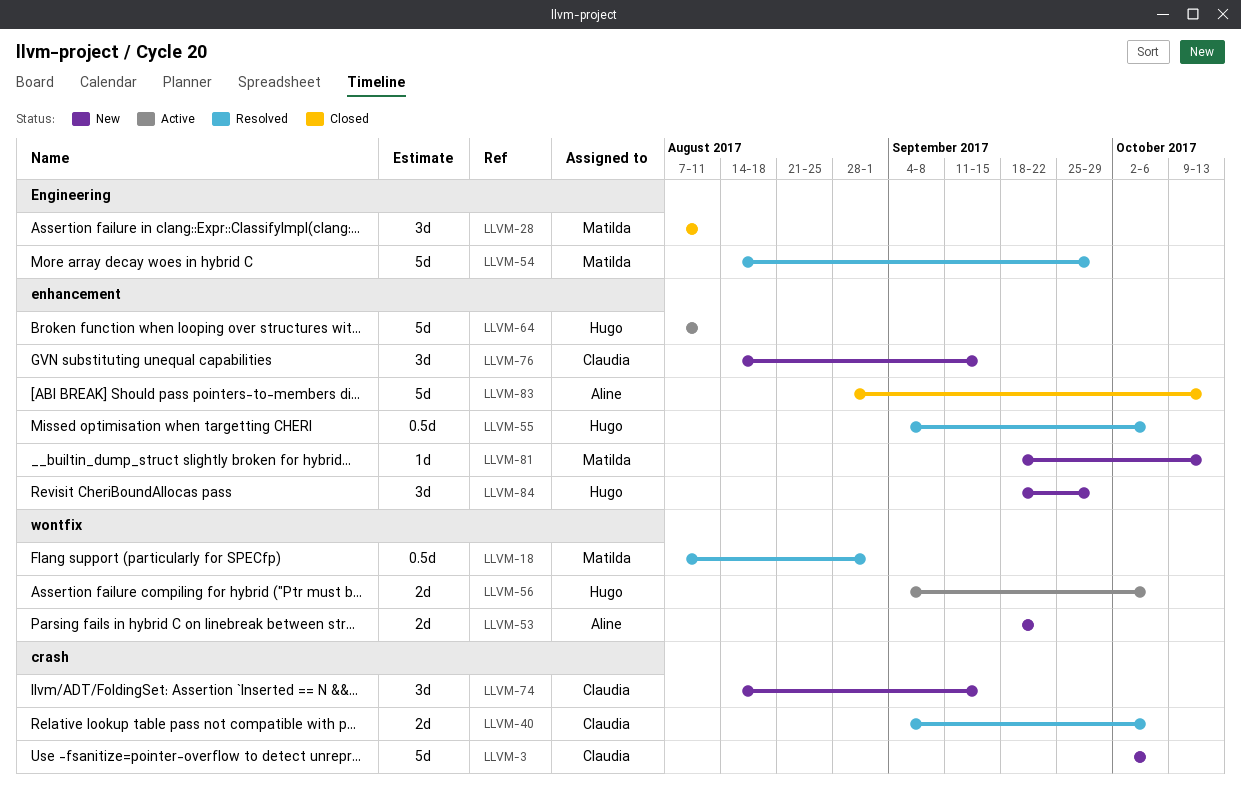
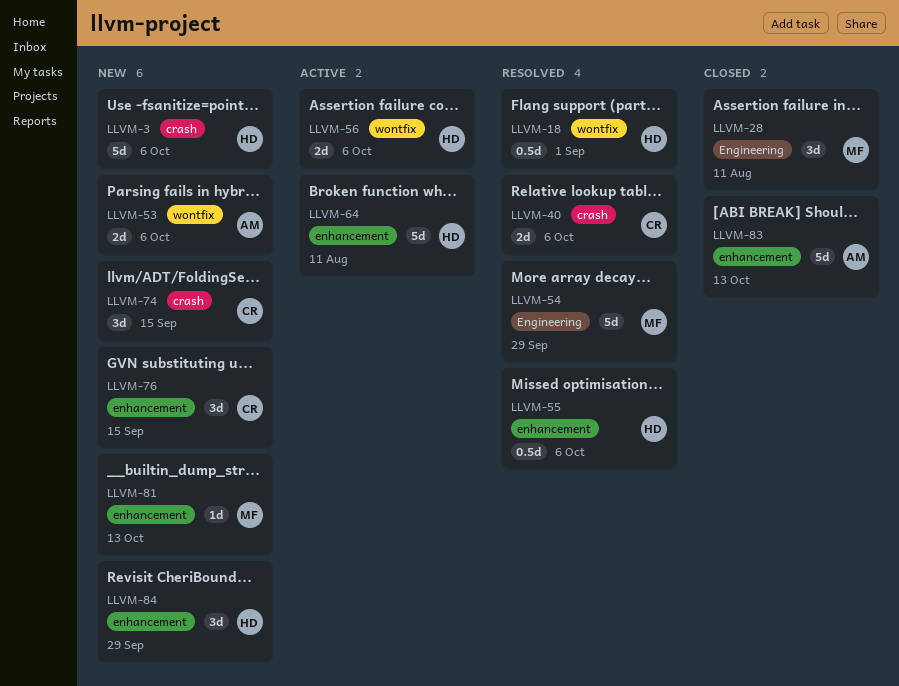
LLVM-3, owner: Claudia -> Hugo
LLVM-18, owner: Matilda -> Hugo
LLVM-53, due: Sep 22 -> Oct 6

